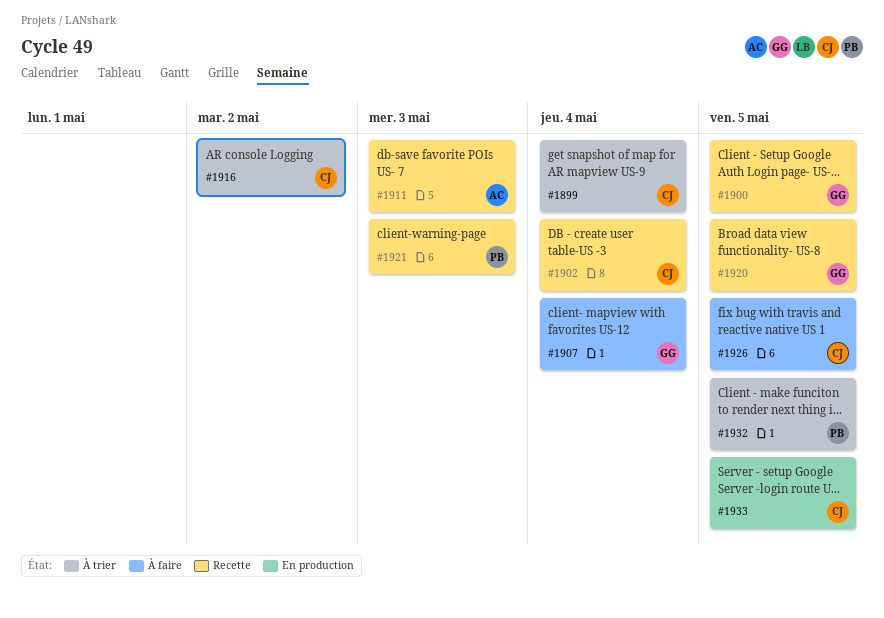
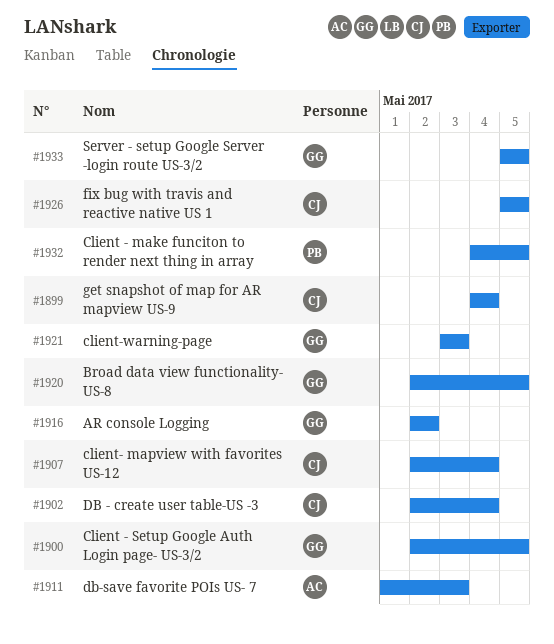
#1907, owner: GG -> CJ
#1916, owner: CJ -> GG
#1921, owner: PB -> GG
#1933, owner: CJ -> GG

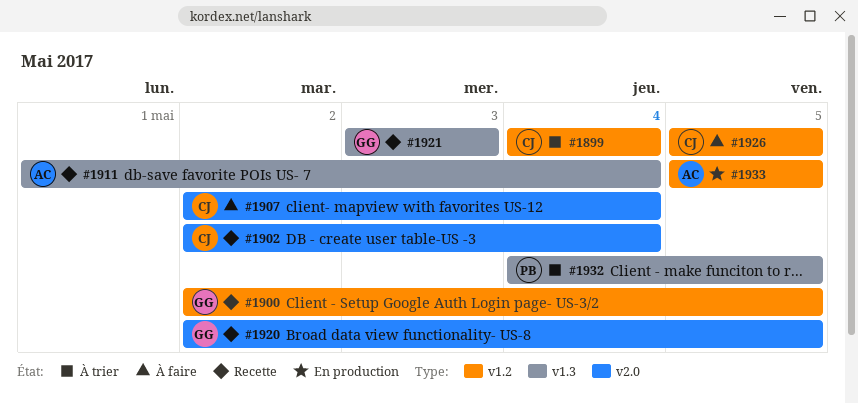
#1911, due: May 3 -> May 4
#1916: present -> none
#1933, owner: GG -> AC

